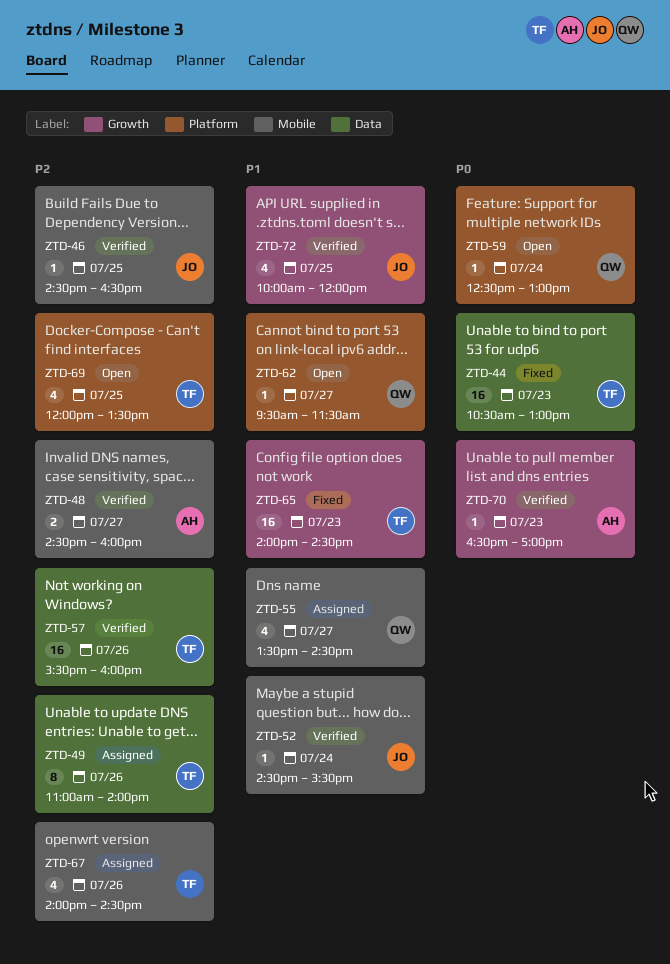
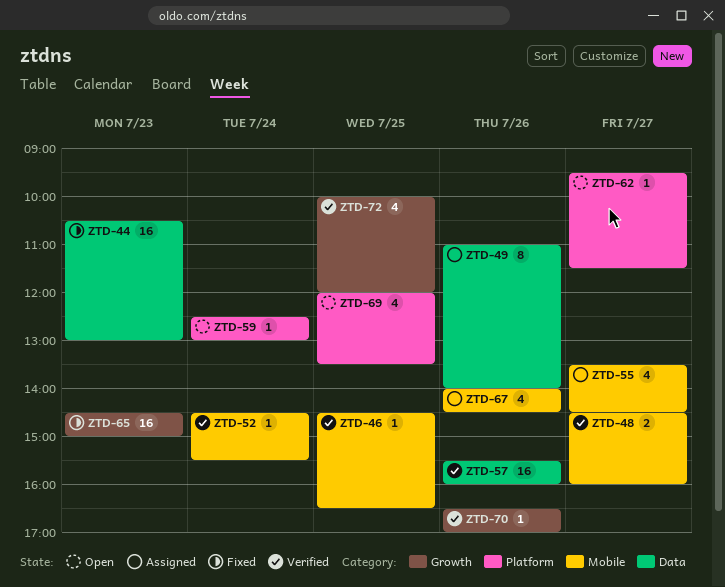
ZTD-65, begins: 14:00 -> 14:30
ZTD-65, ends: 14:30 -> 15:00
ZTD-70, day: Jul 23 -> Jul 26

